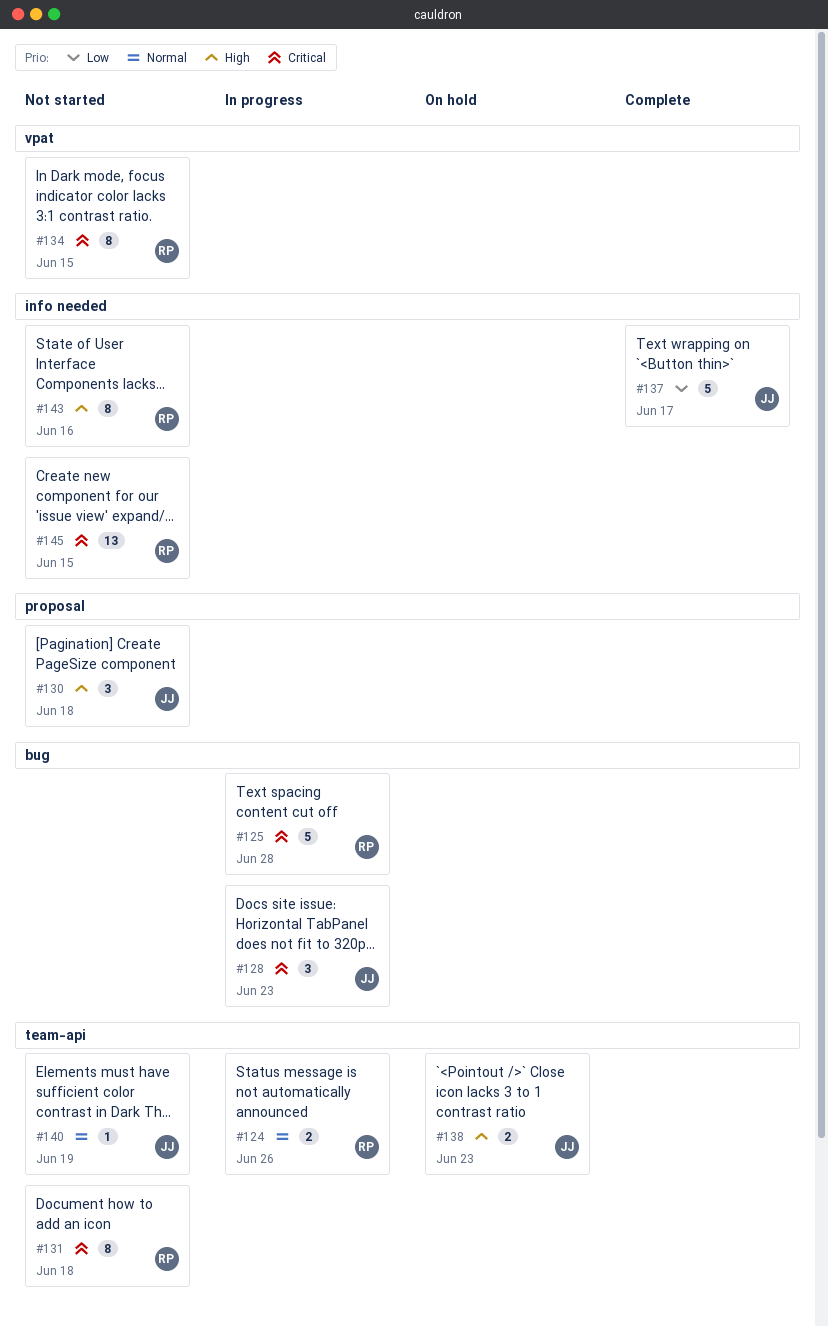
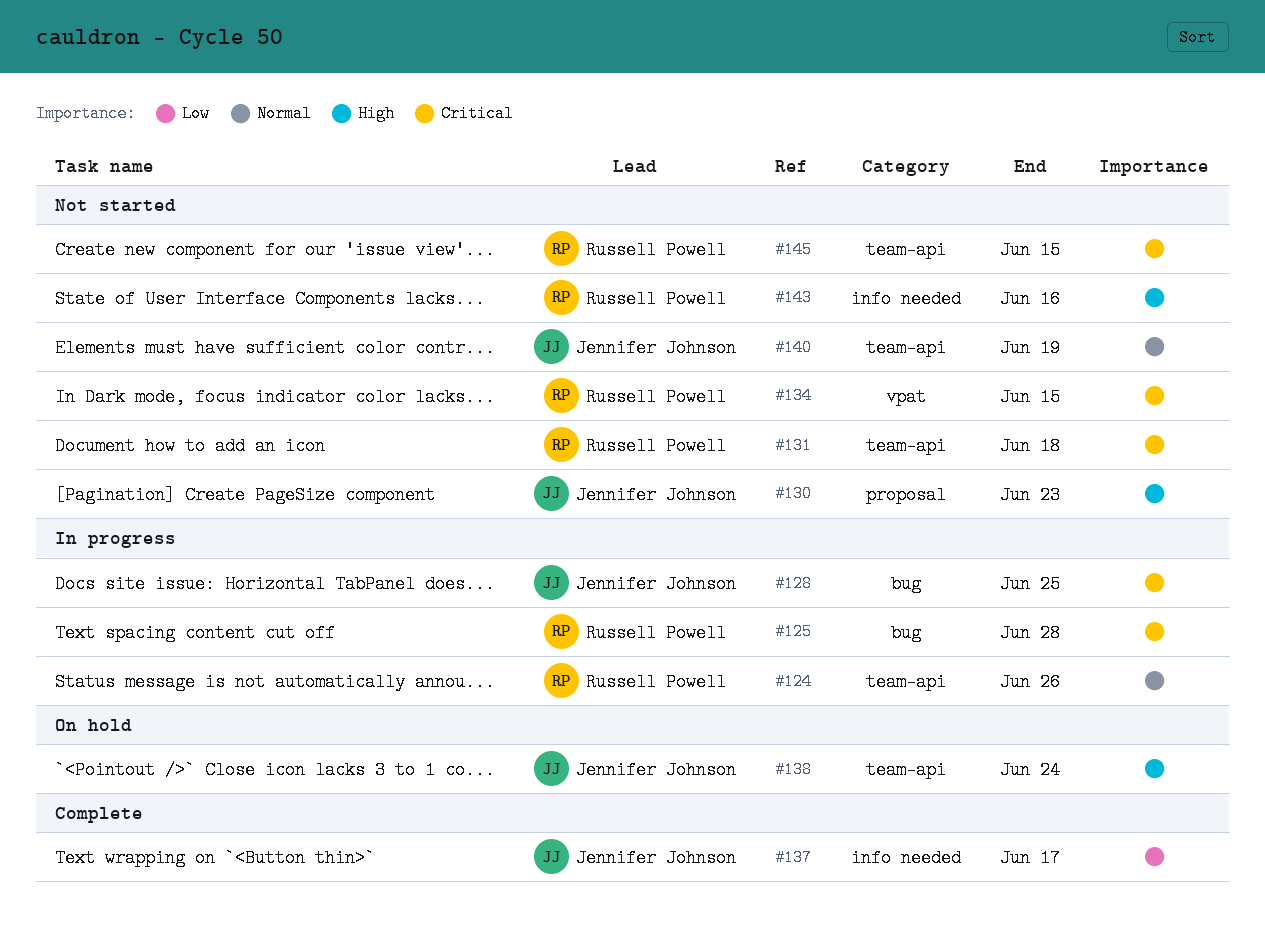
#128, due: Jun 23 -> Jun 25
#130, due: Jun 18 -> Jun 23
#138, due: Jun 23 -> Jun 24
#145, label: info needed -> team-api

